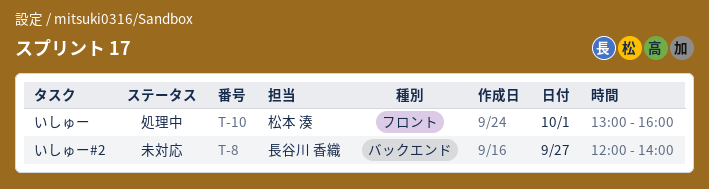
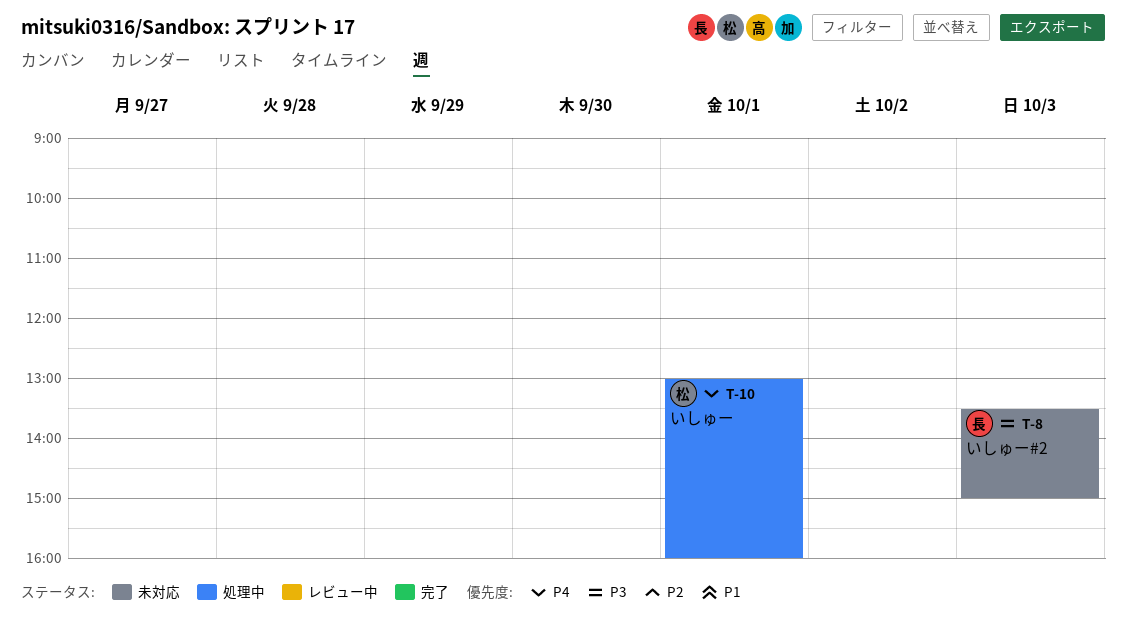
T-8, day: Sep 27 -> Oct 3
T-8, begins: 12:00 -> 13:30
T-8, ends: 14:00 -> 15:00

